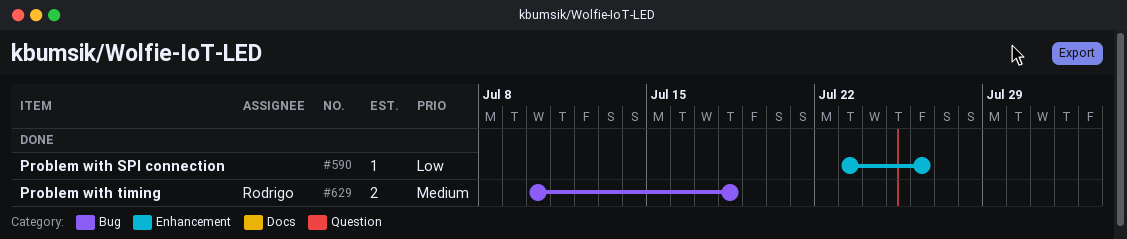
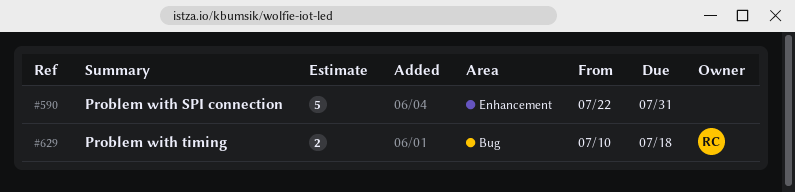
#590, estimate: 1 -> 5
#590, start: Jul 23 -> Jul 22
#590, due: Jul 26 -> Jul 31

